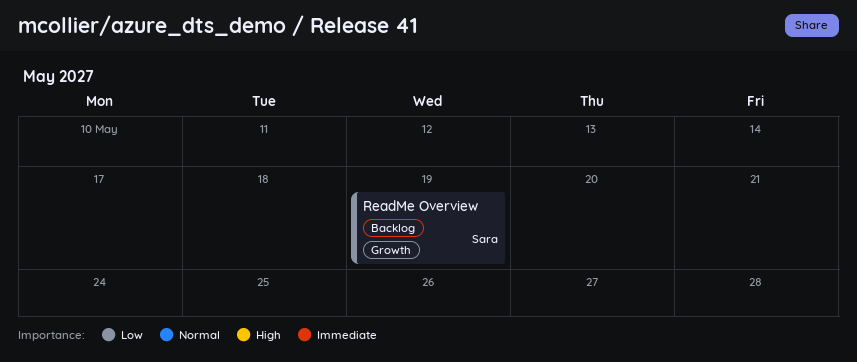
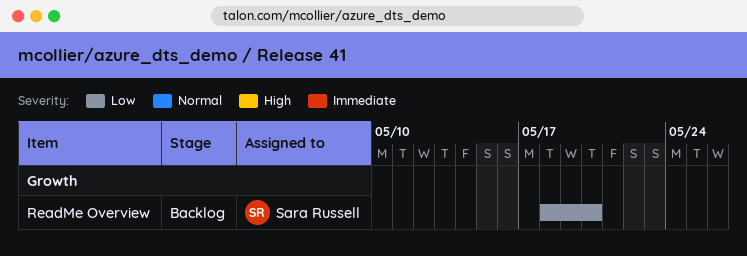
ReadMe Overview, due: May 19 -> May 20

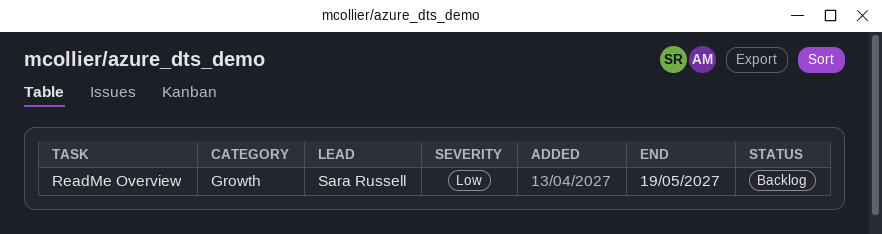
ReadMe Overview, due: May 20 -> May 19

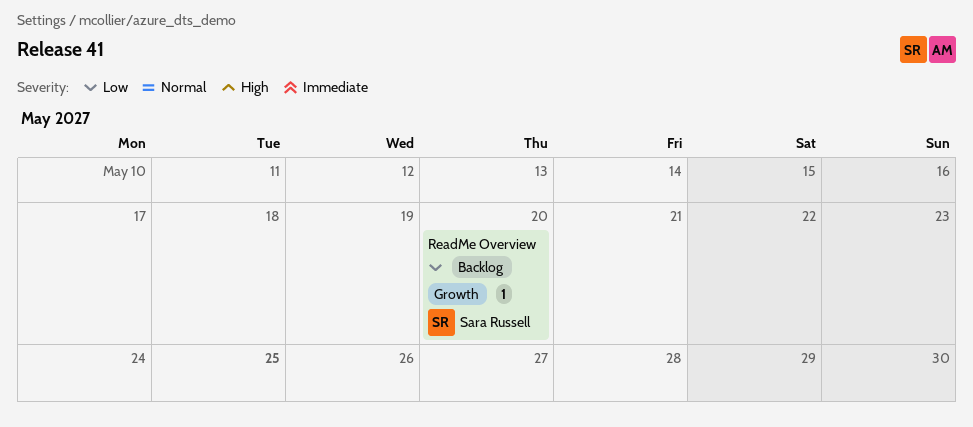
ReadMe Overview, due: May 19 -> May 20

